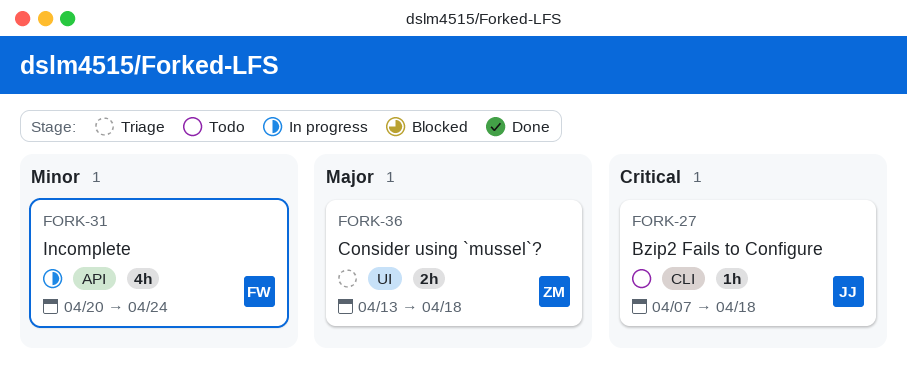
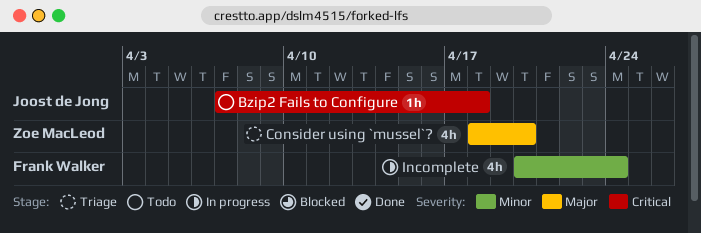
Consider using `mussel`?, estimate: 2h -> 4h
Consider using `mussel`?, start: Apr 13 -> Apr 18
Consider using `mussel`?, due: Apr 18 -> Apr 20

